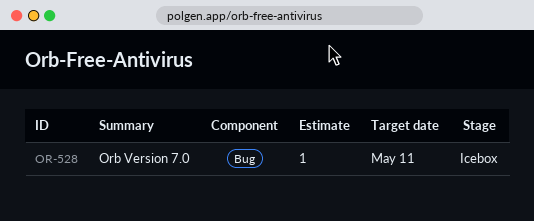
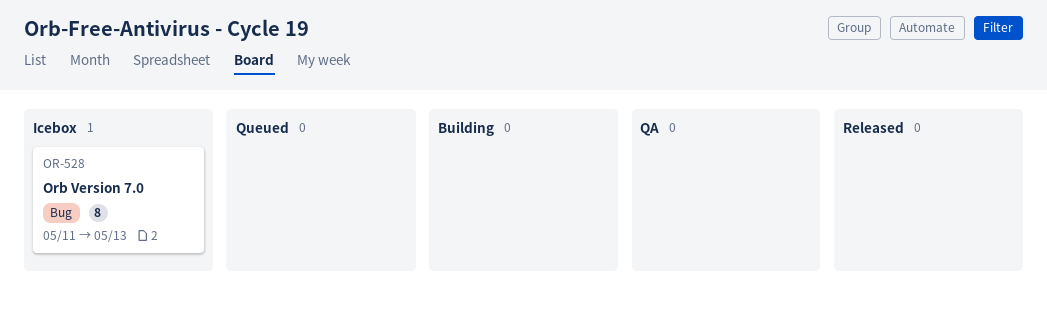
OR-528, estimate: 1 -> 8
OR-528, due: May 11 -> May 13

